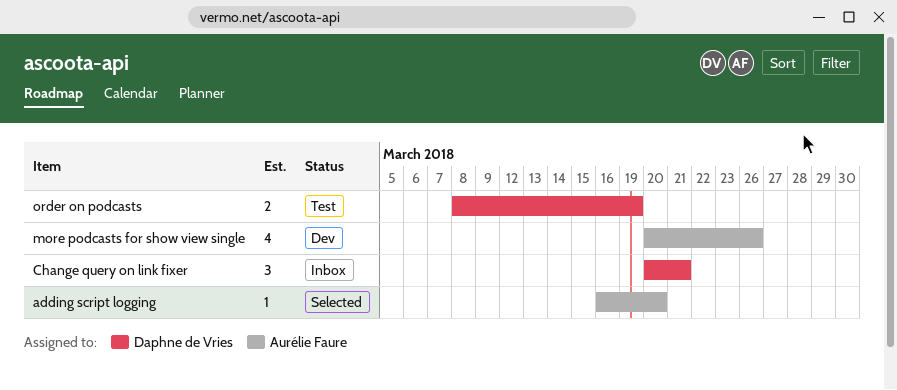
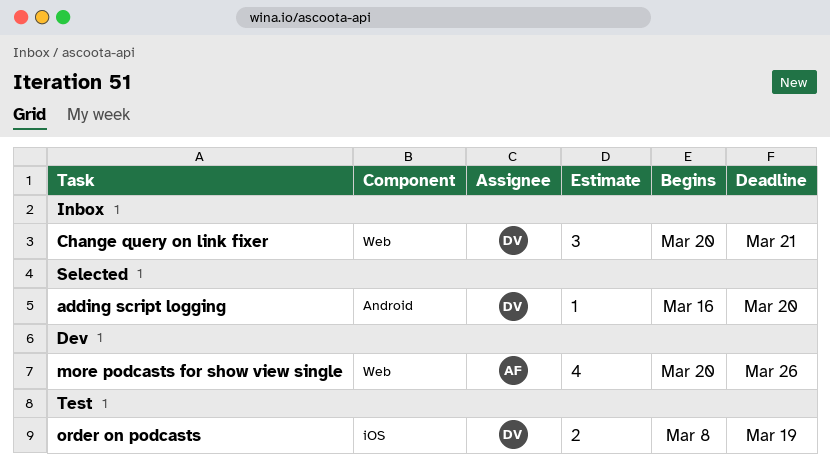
adding script logging, owner: Aurélie Faure -> Daphne de Vries

